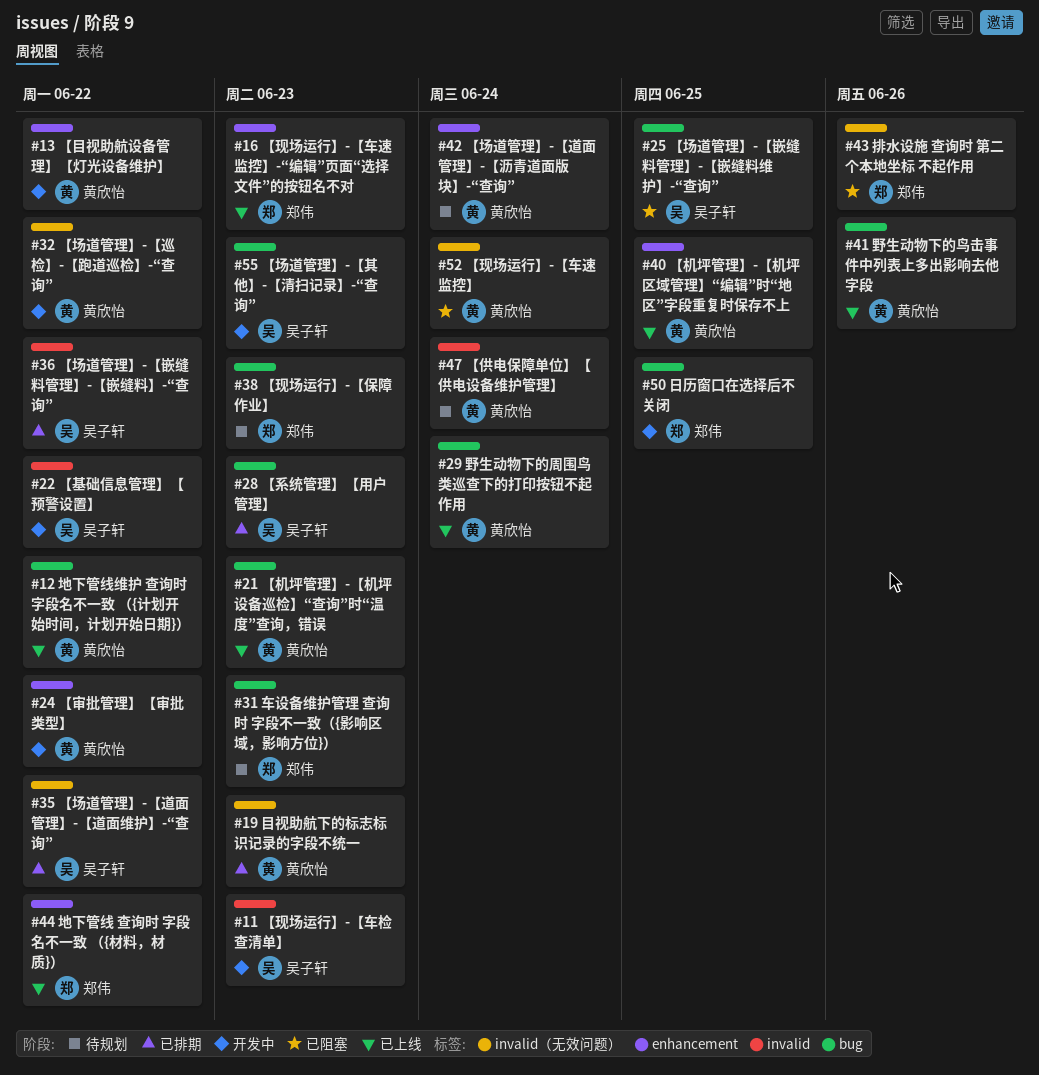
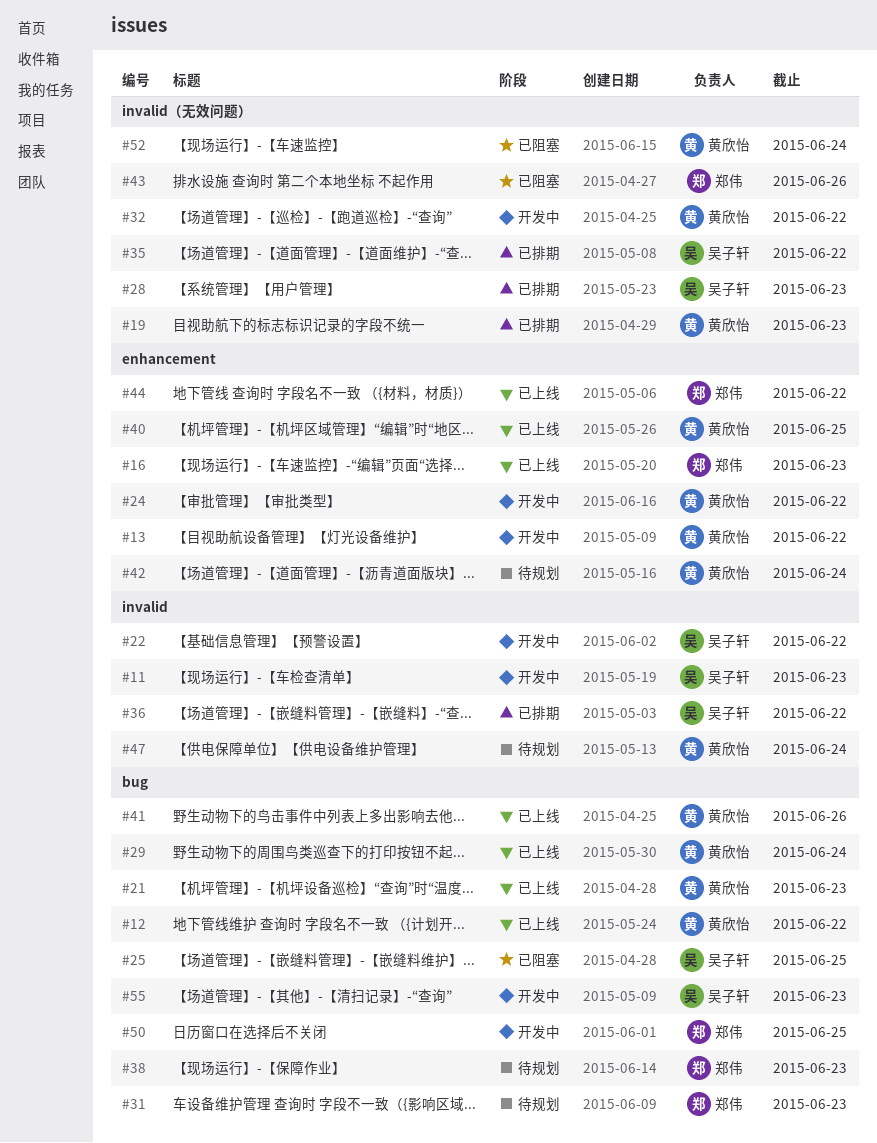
#28, label: bug -> invalid（无效问题）

